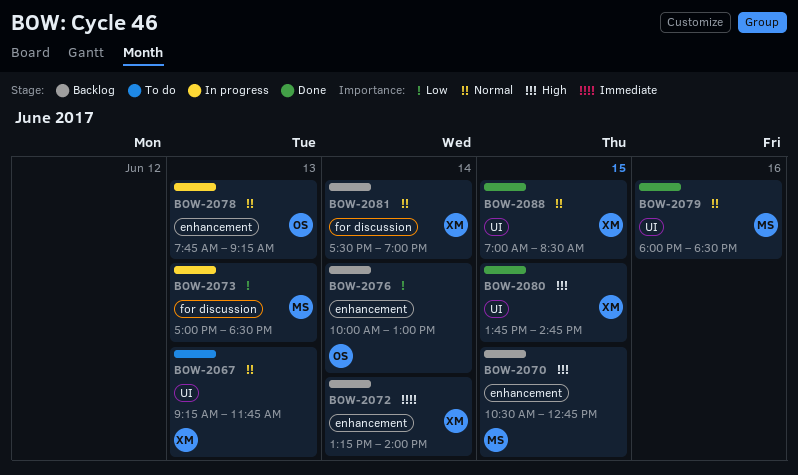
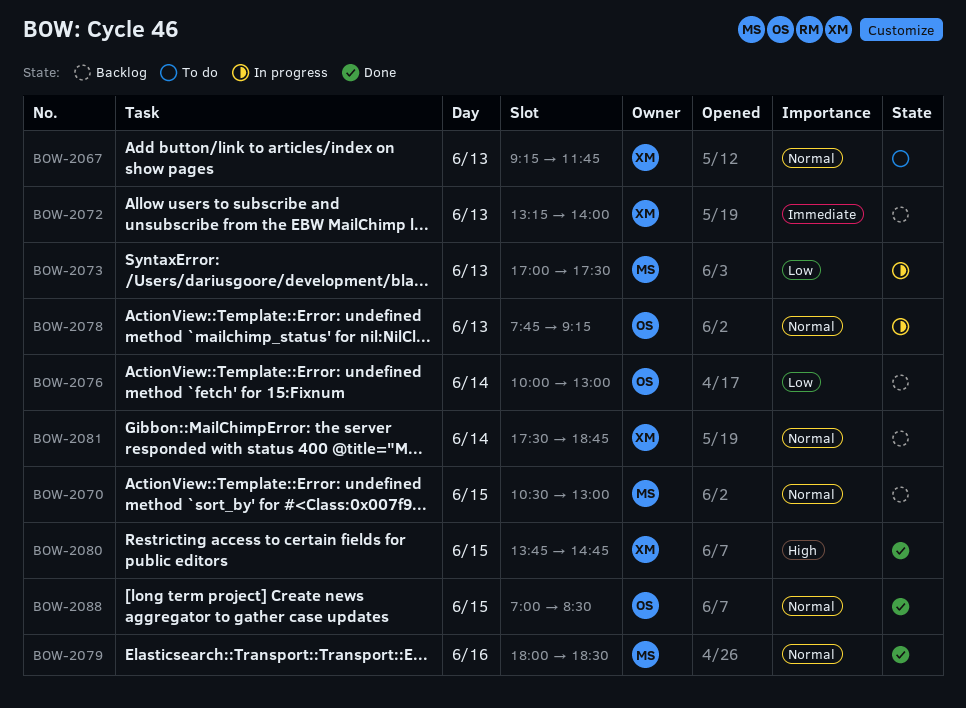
BOW-2070, priority: High -> Normal
BOW-2070, ends: 12:45 -> 13:00
BOW-2072, day: Jun 14 -> Jun 13
BOW-2073, ends: 18:30 -> 17:30
BOW-2081, ends: 19:00 -> 18:45
BOW-2088, owner: XM -> OS

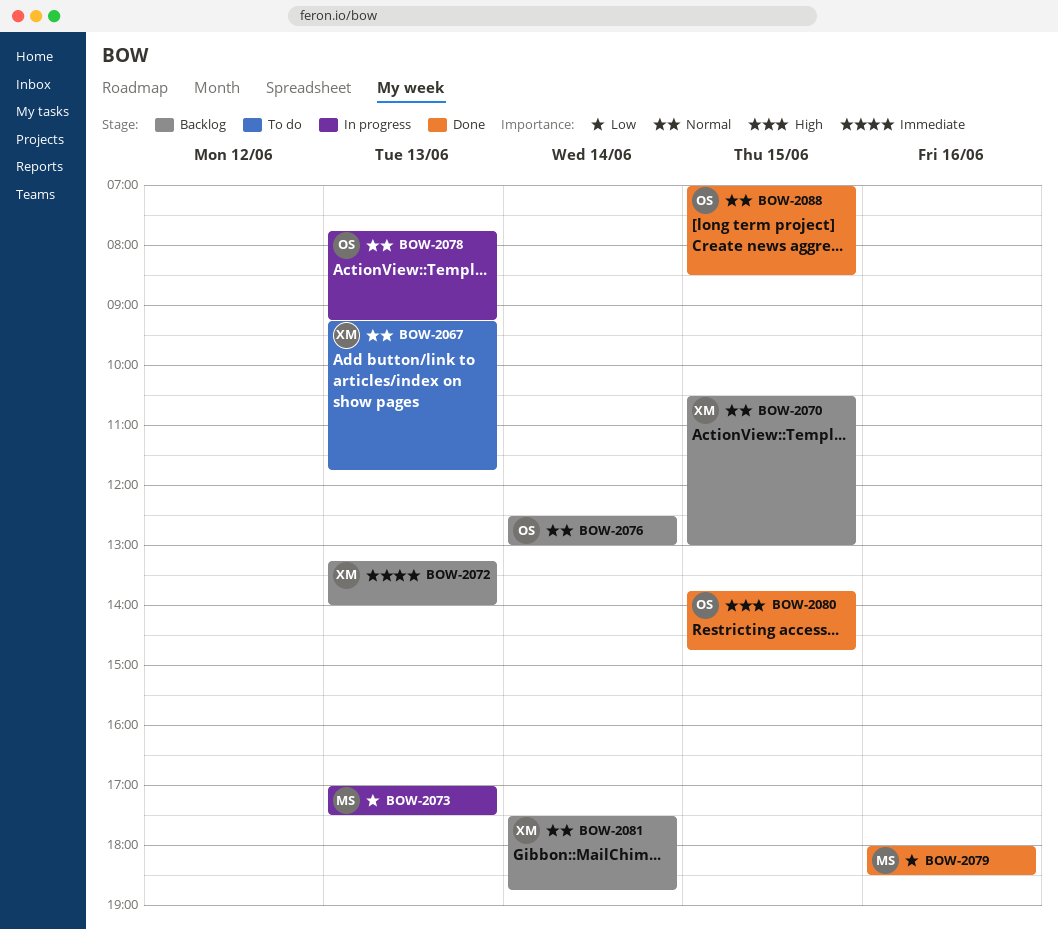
BOW-2070, owner: MS -> XM
BOW-2076, priority: Low -> Normal
BOW-2076, begins: 10:00 -> 12:30
BOW-2079, priority: Normal -> Low
BOW-2080, owner: XM -> OS

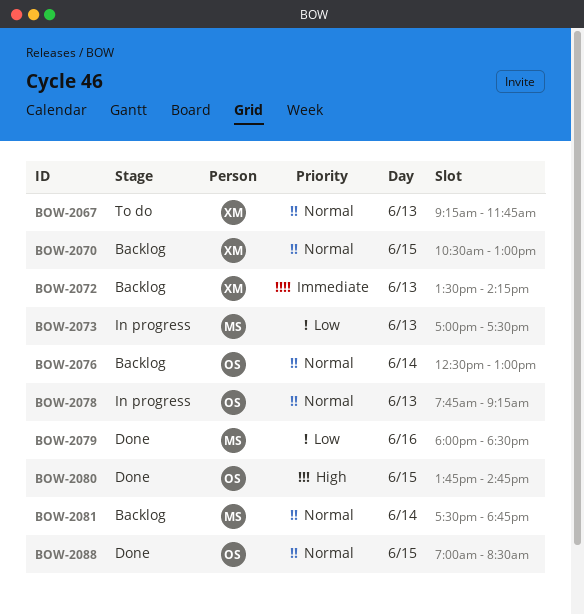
BOW-2072, begins: 13:15 -> 13:30
BOW-2072, ends: 14:00 -> 14:15
BOW-2081, owner: XM -> MS

